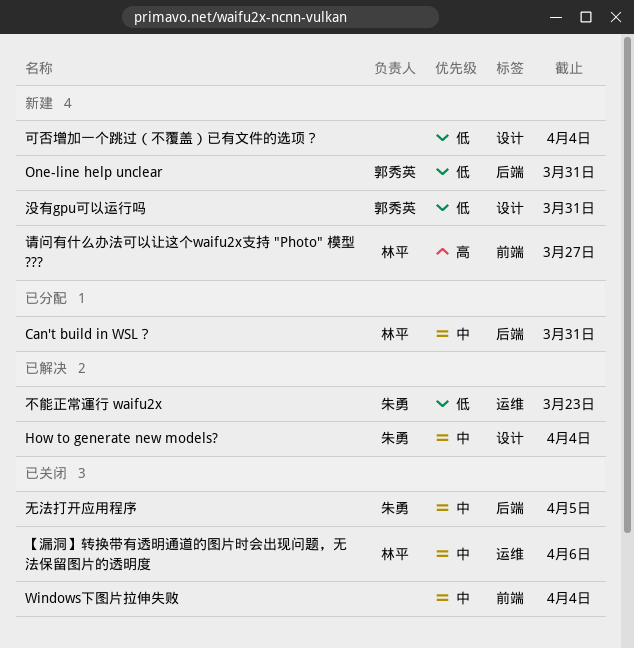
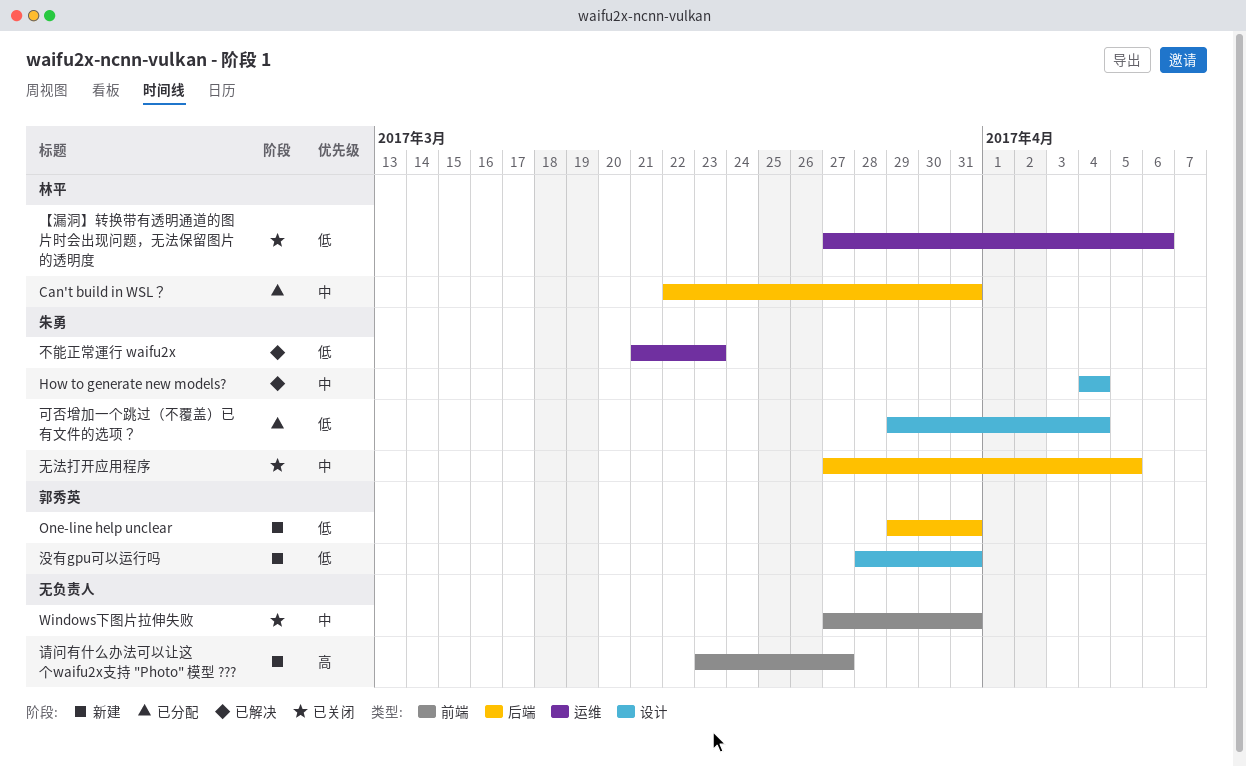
Windows下图片拉伸失败, due: Apr 4 -> Mar 31
【漏洞】转换带有透明通道的图片时会出现问题，无法保留图片的透明度, priority: 中 -> 低
可否增加一个跳过（不覆盖）已有文件的选项？, status: 新建 -> 已分配
可否增加一个跳过（不覆盖）已有文件的选项？, owner: none -> 朱勇
请问有什么办法可以让这个waifu2x支持 "Photo" 模型 ???, owner: 林平 -> none

